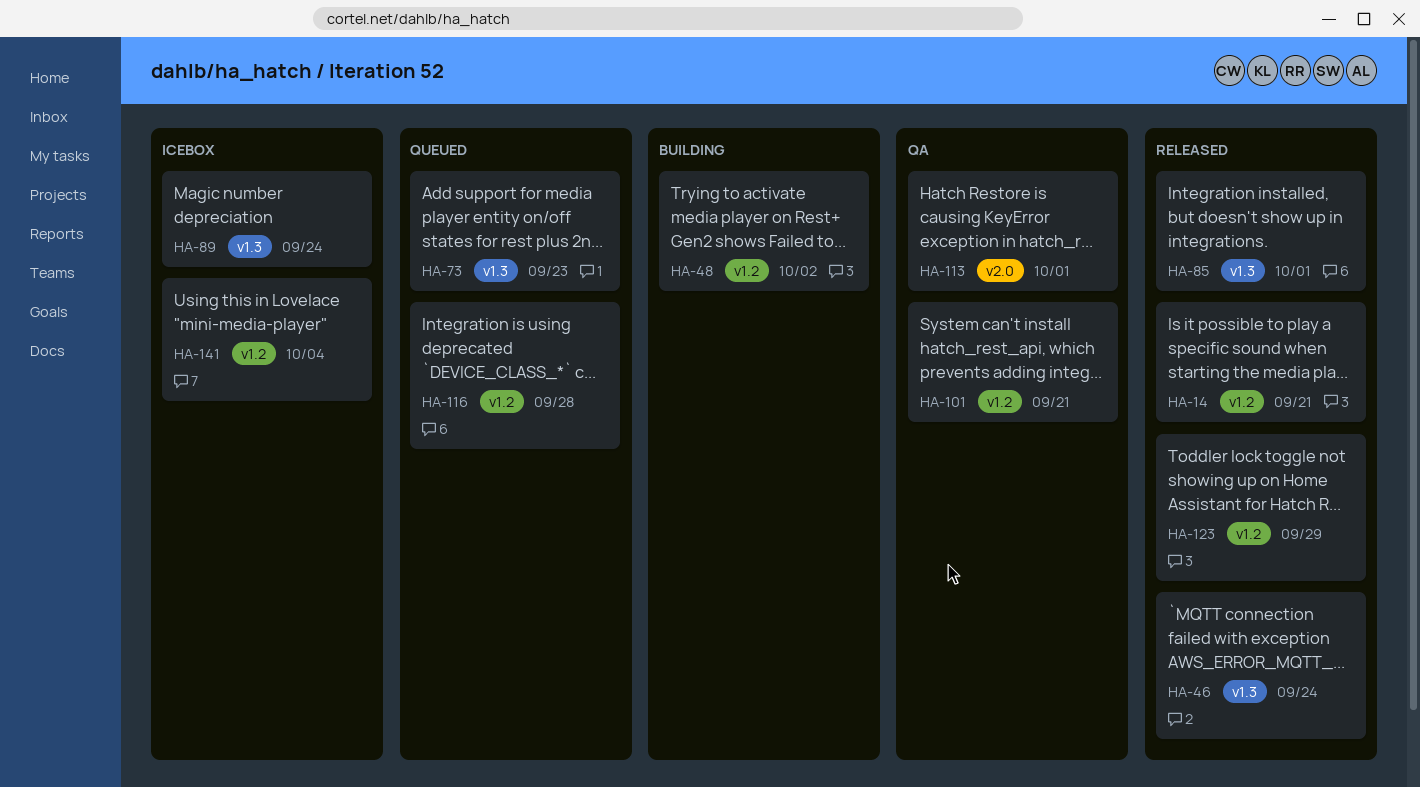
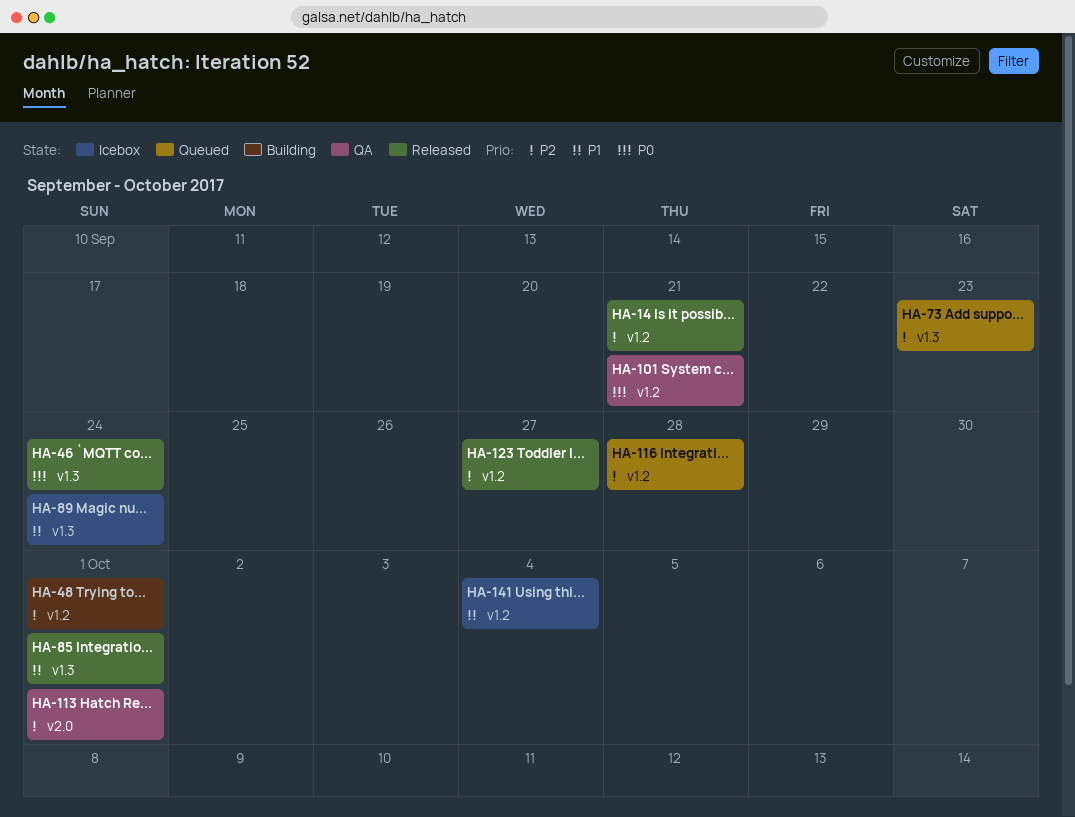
HA-48, due: Oct 2 -> Oct 1
HA-123, due: Sep 29 -> Sep 27

